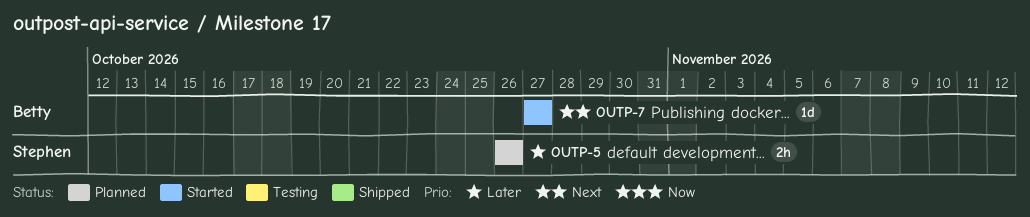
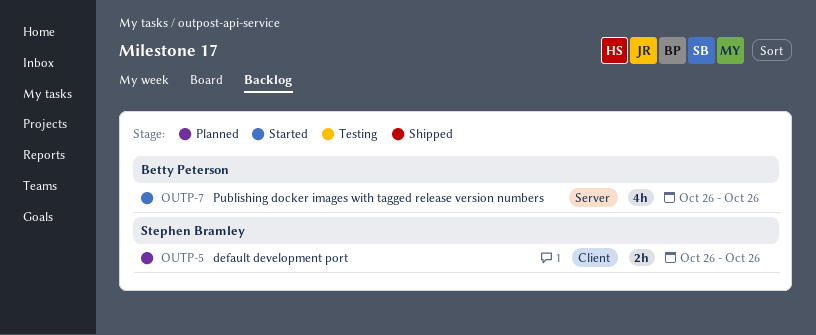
OUTP-7, estimate: 1d -> 4h
OUTP-7, start: Oct 27 -> Oct 26
OUTP-7, due: Oct 27 -> Oct 26

